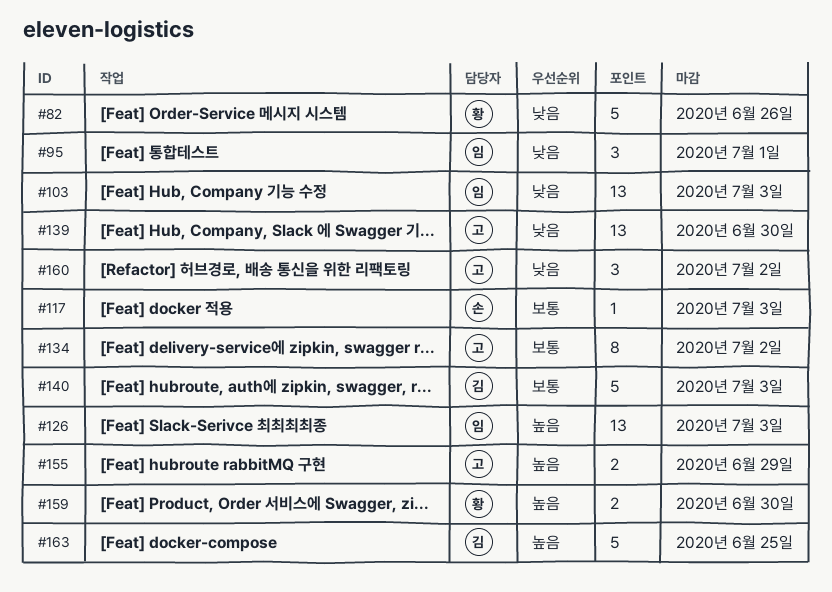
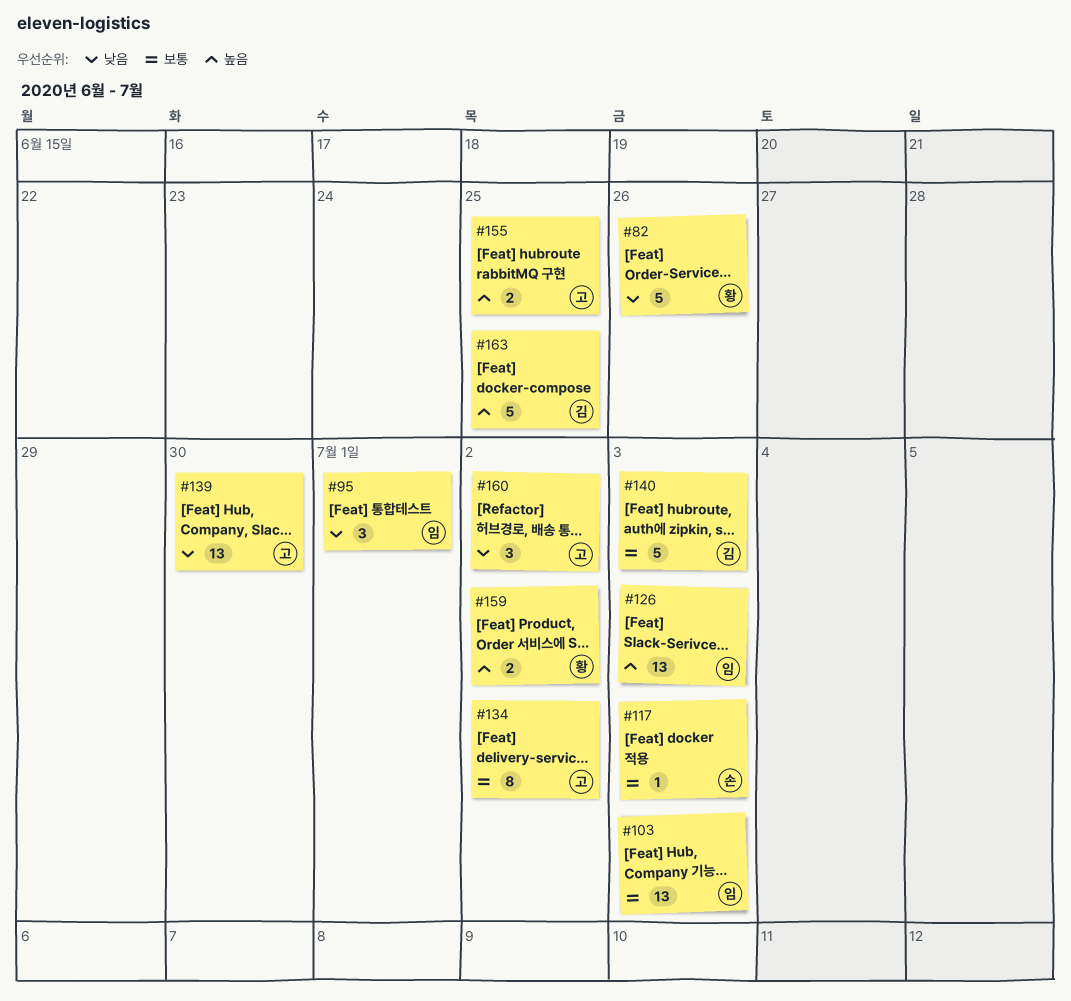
#103, priority: 낮음 -> 보통
#155, due: Jun 29 -> Jun 25
#159, due: Jun 30 -> Jul 2

